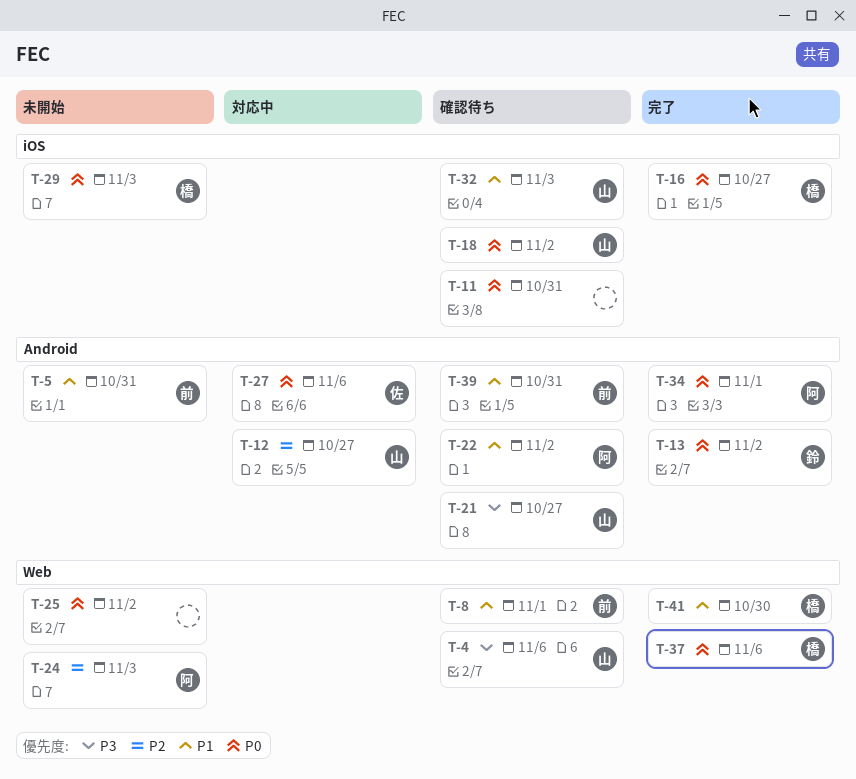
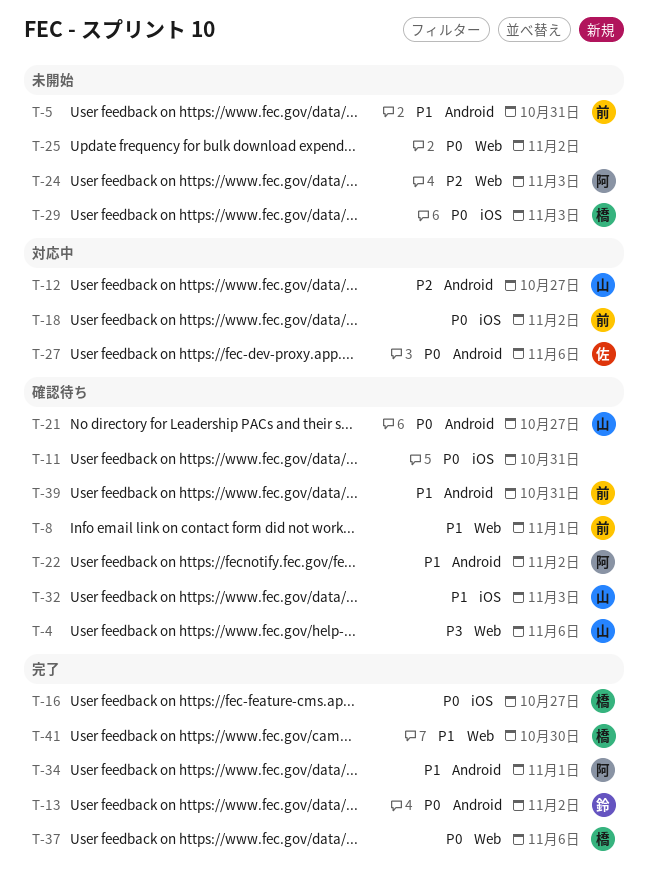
T-18, status: 確認待ち -> 対応中
T-18, owner: 山 -> 前
T-21, priority: P3 -> P0
T-34, priority: P0 -> P1

